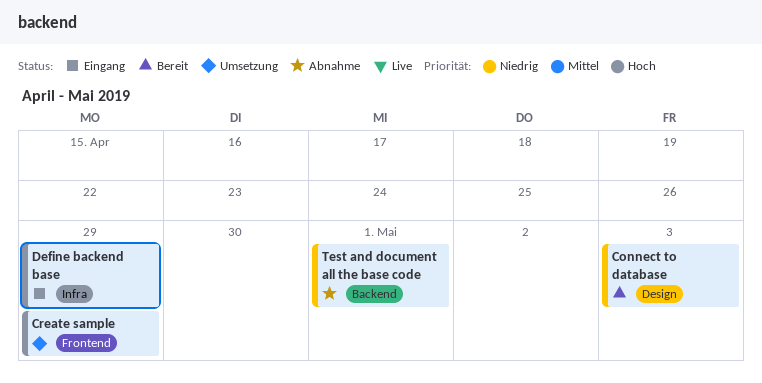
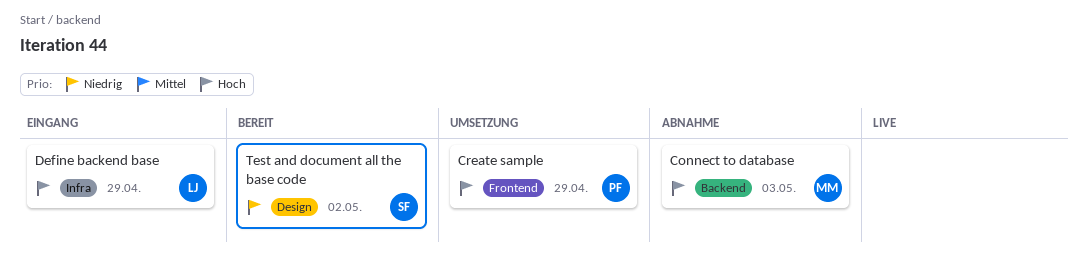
Connect to database, status: Bereit -> Abnahme
Connect to database, priority: Niedrig -> Hoch
Connect to database, label: Design -> Backend
Test and document all the base code, status: Abnahme -> Bereit
Test and document all the base code, label: Backend -> Design
Test and document all the base code, due: May 1 -> May 2

